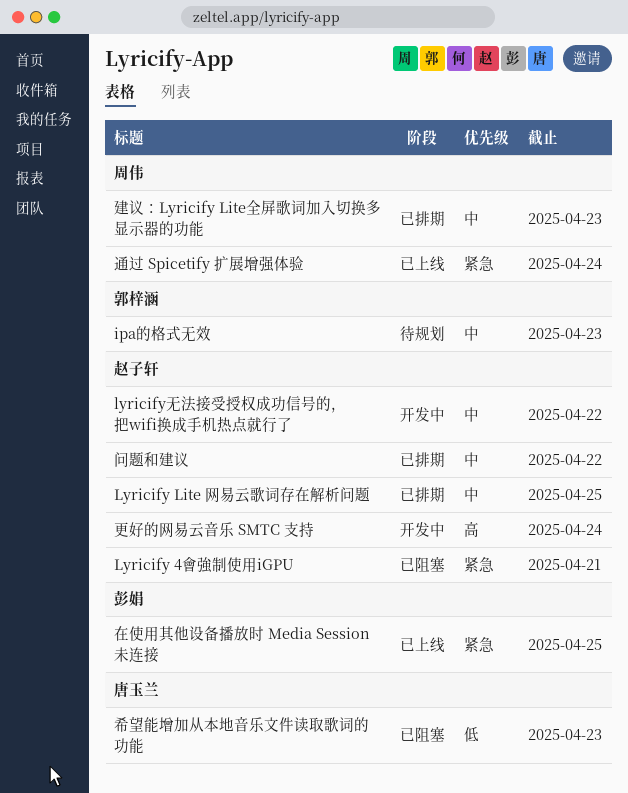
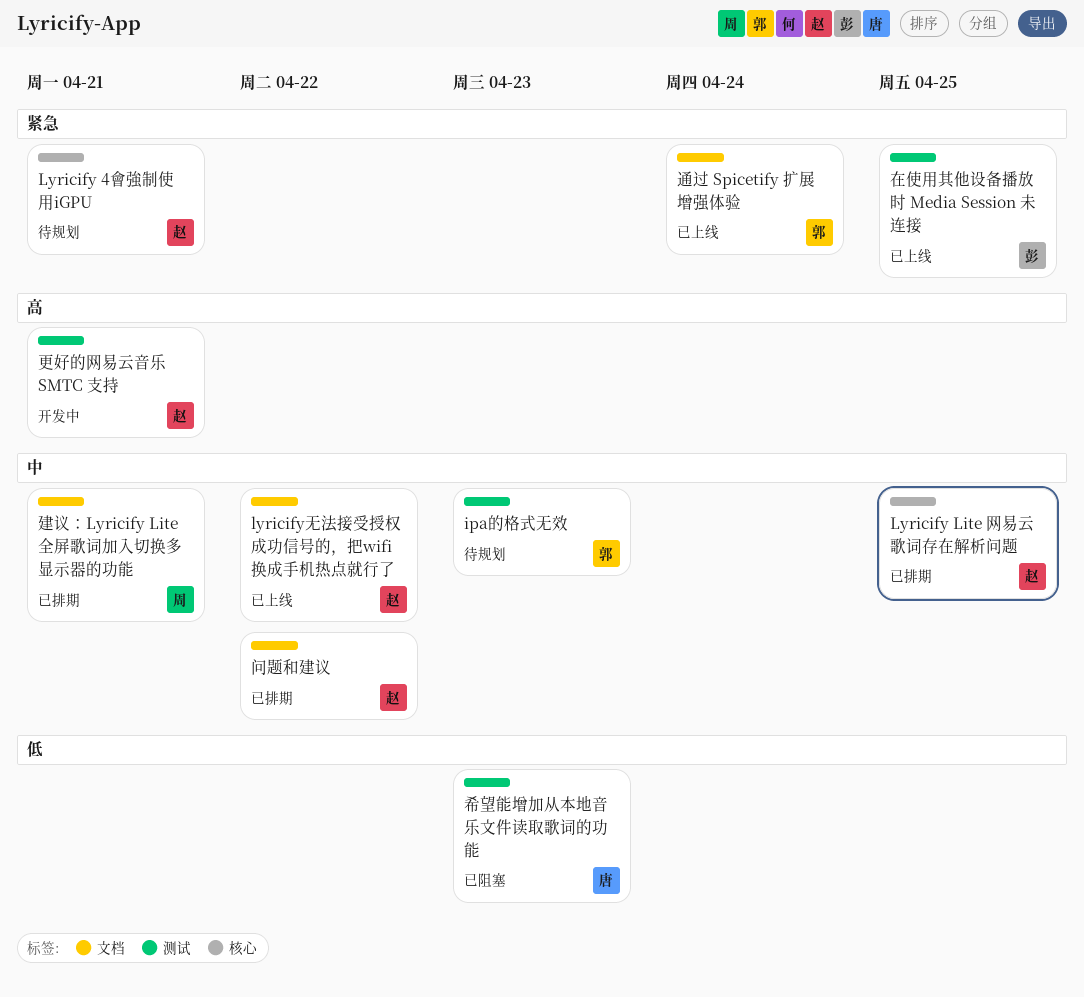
Lyricify 4會強制使用iGPU, status: 已阻塞 -> 待规划
lyricify无法接受授权成功信号的，把wifi换成手机热点就行了, status: 开发中 -> 已上线
建议：Lyricify Lite全屏歌词加入切换多显示器的功能, due: Apr 23 -> Apr 21
更好的网易云音乐 SMTC 支持, due: Apr 24 -> Apr 21
通过 Spicetify 扩展增强体验, owner: 周伟 -> 郭梓涵

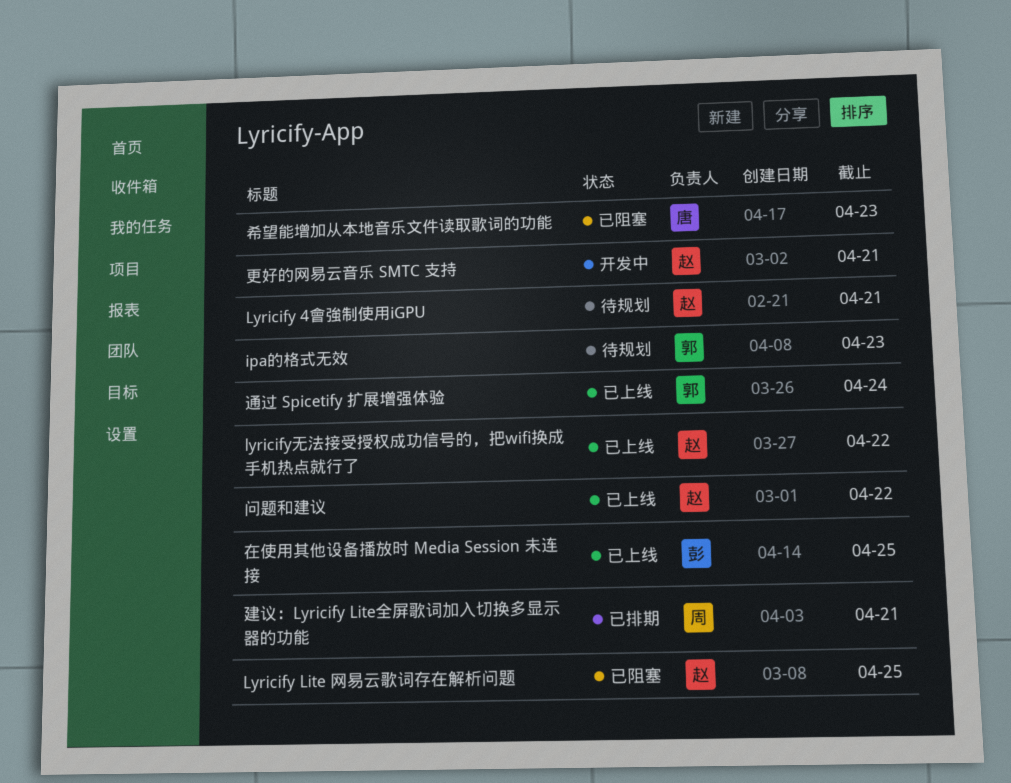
Lyricify Lite 网易云歌词存在解析问题, status: 已排期 -> 已阻塞
问题和建议, status: 已排期 -> 已上线

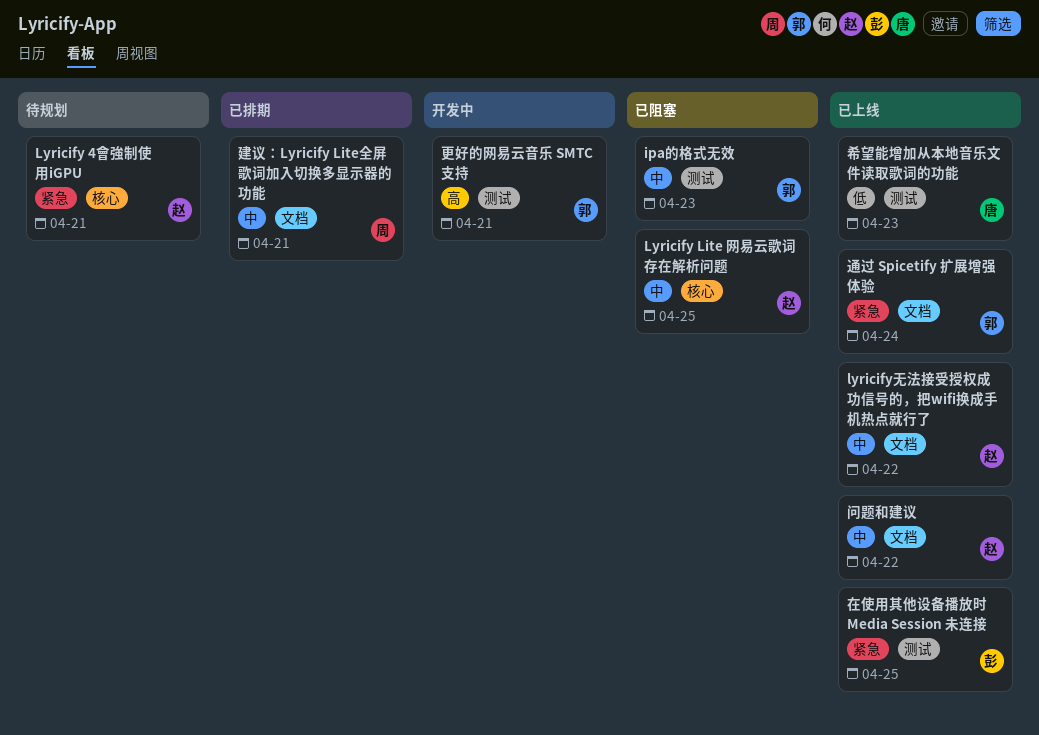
ipa的格式无效, status: 待规划 -> 已阻塞
希望能增加从本地音乐文件读取歌词的功能, status: 已阻塞 -> 已上线
更好的网易云音乐 SMTC 支持, owner: 赵 -> 郭

